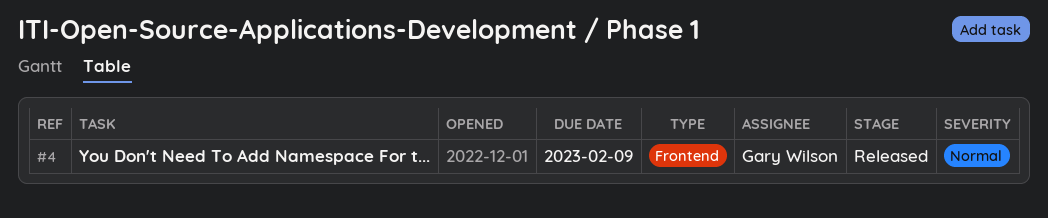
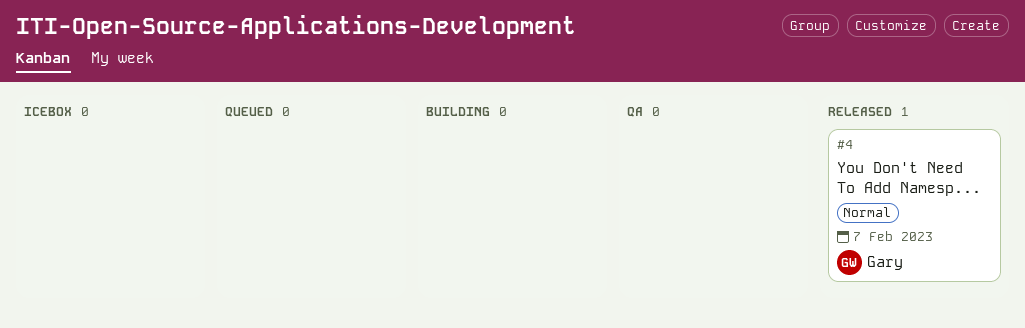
#4, due: Feb 9 -> Feb 7

